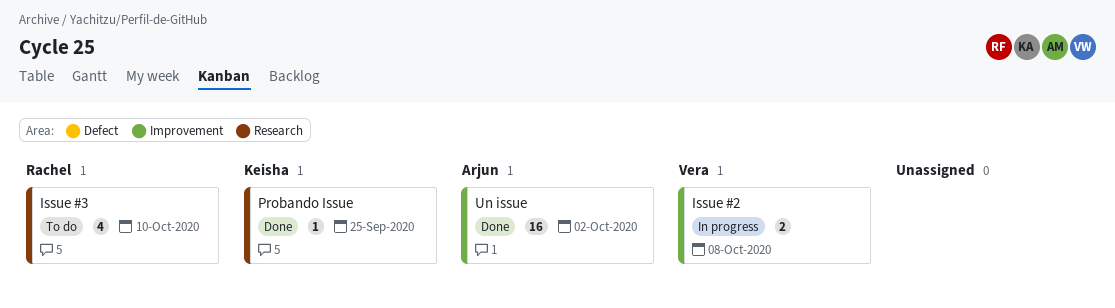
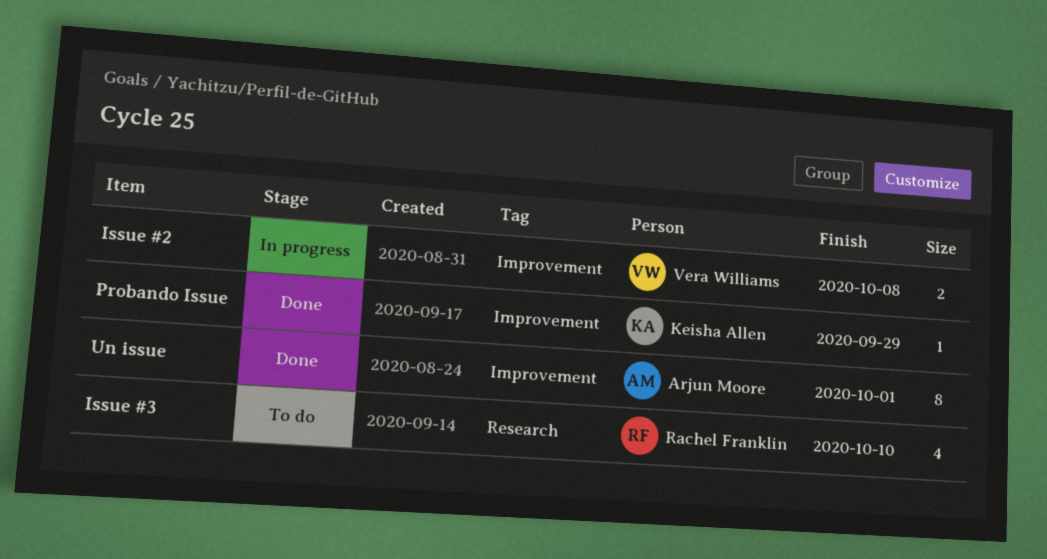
Probando Issue, label: Research -> Improvement
Probando Issue, due: Sep 25 -> Sep 29
Un issue, estimate: 16 -> 8
Un issue, due: Oct 2 -> Oct 1

